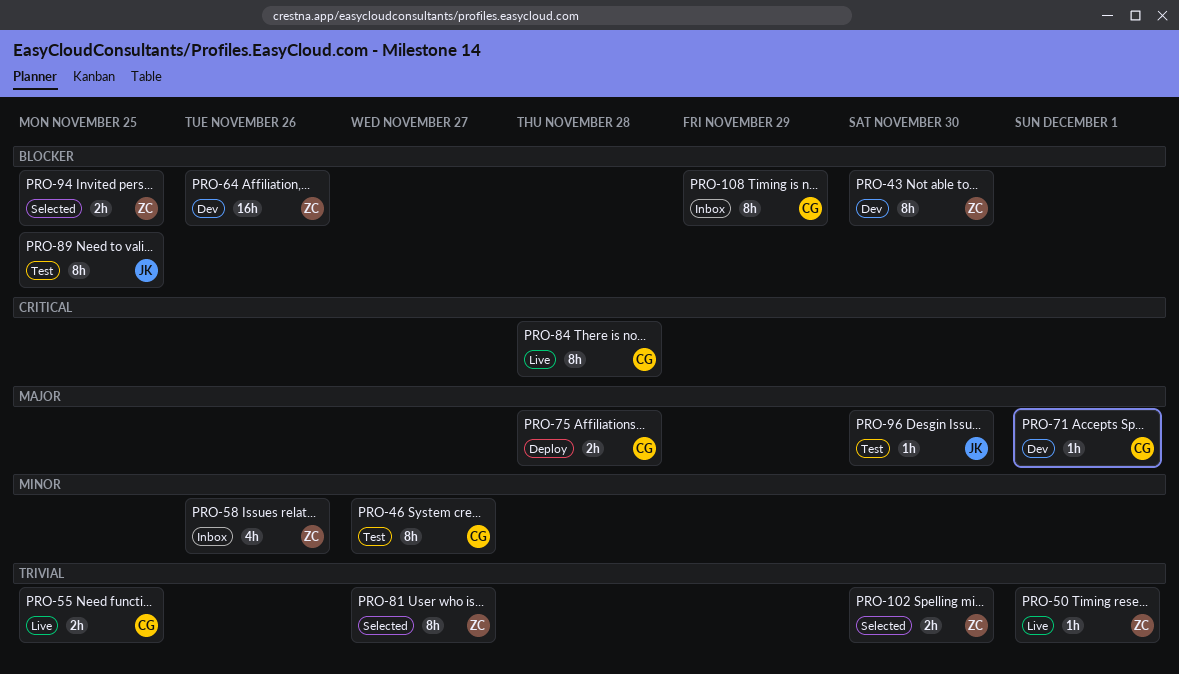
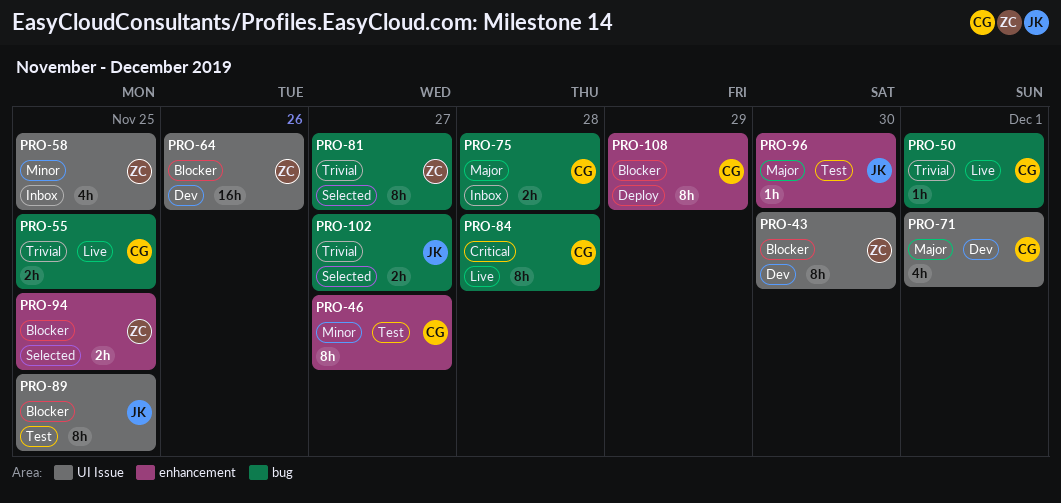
PRO-50, owner: ZC -> CG
PRO-58, due: Nov 26 -> Nov 25
PRO-71, estimate: 1h -> 4h
PRO-75, status: Deploy -> Inbox
PRO-102, owner: ZC -> JK
PRO-102, due: Nov 30 -> Nov 27
PRO-108, status: Inbox -> Deploy

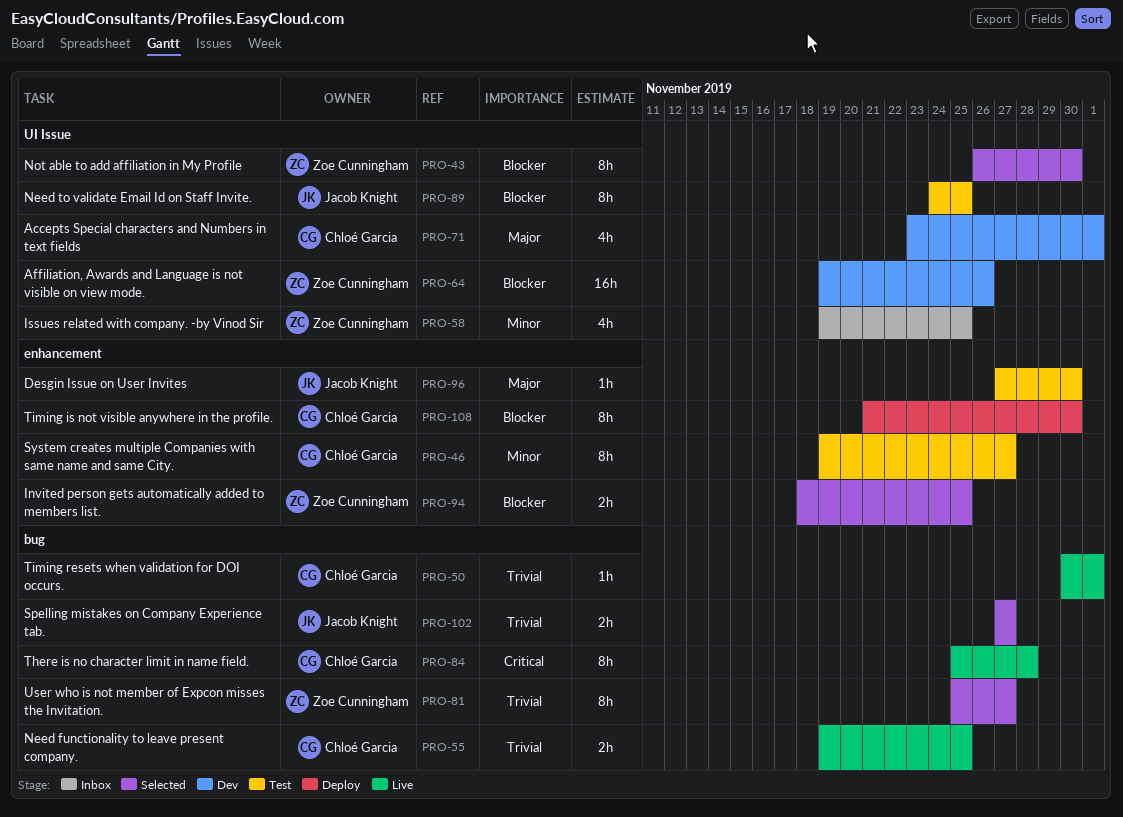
PRO-43, status: Dev -> Selected
PRO-75: present -> none
PRO-108, due: Nov 29 -> Nov 30

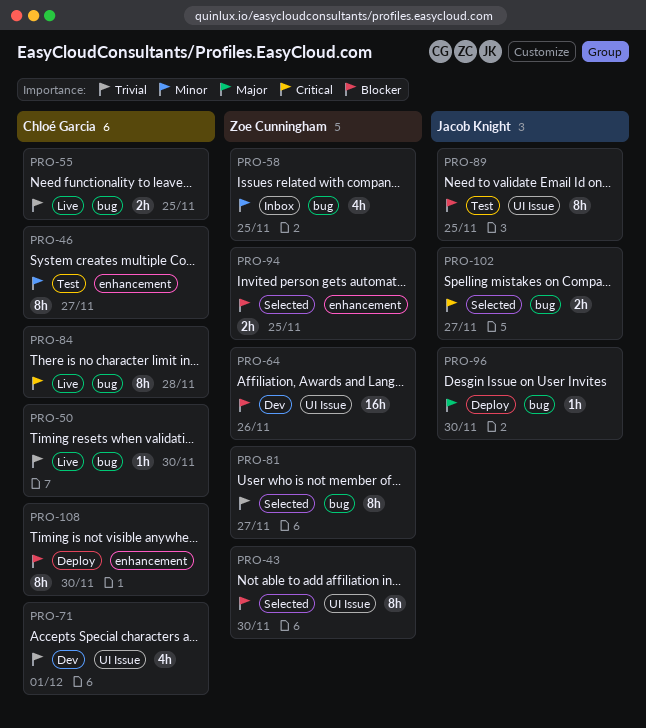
PRO-50, due: Dec 1 -> Nov 30
PRO-58, label: UI Issue -> bug
PRO-71, priority: Major -> Trivial
PRO-96, status: Test -> Deploy
PRO-96, label: enhancement -> bug
PRO-102, priority: Trivial -> Critical

